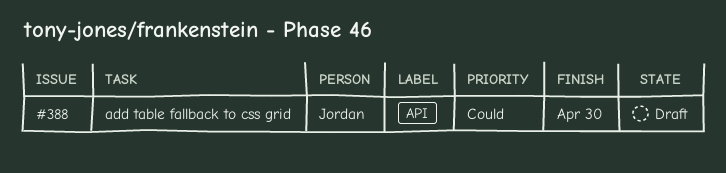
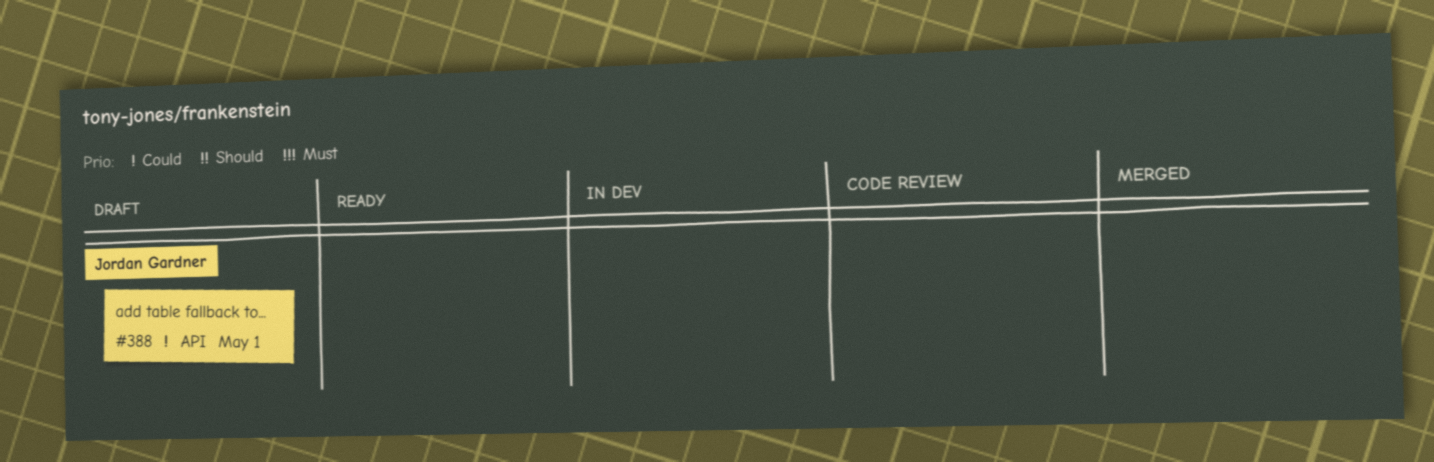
#388, due: Apr 30 -> May 1

